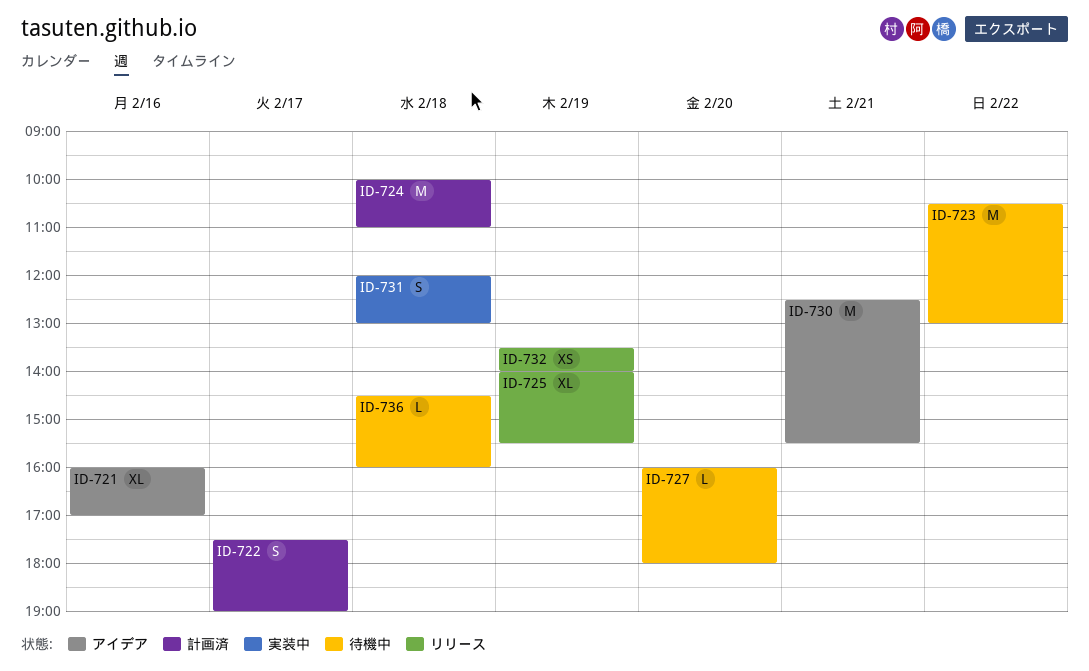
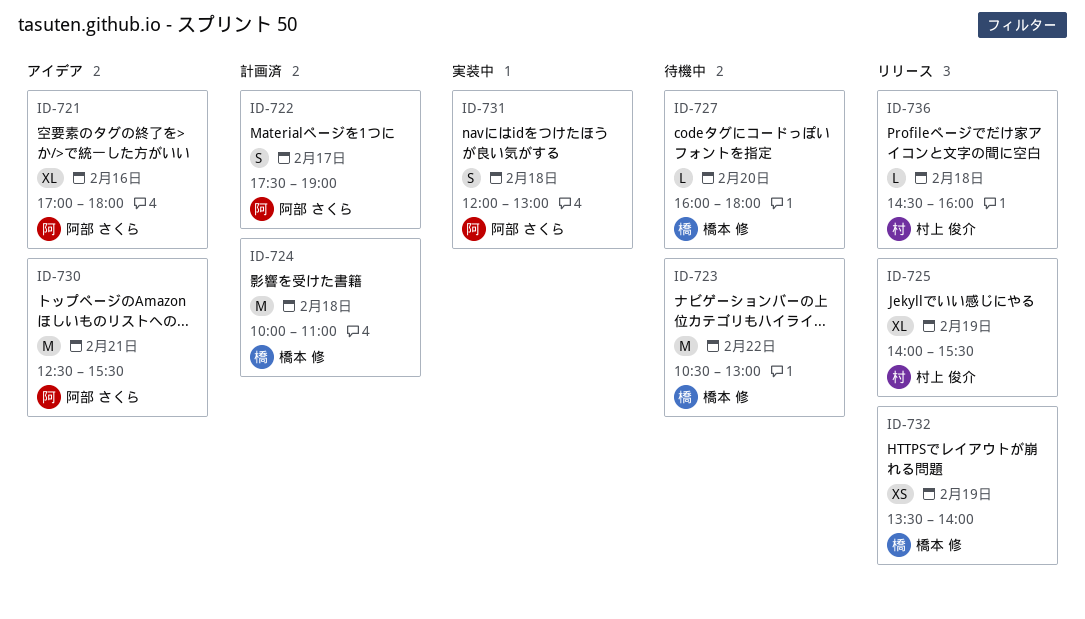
ID-721, begins: 16:00 -> 17:00
ID-721, ends: 17:00 -> 18:00
ID-736, status: 待機中 -> リリース

